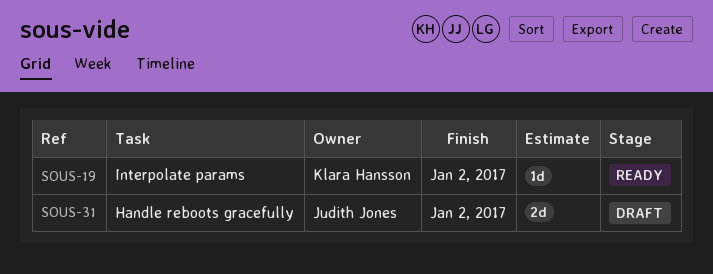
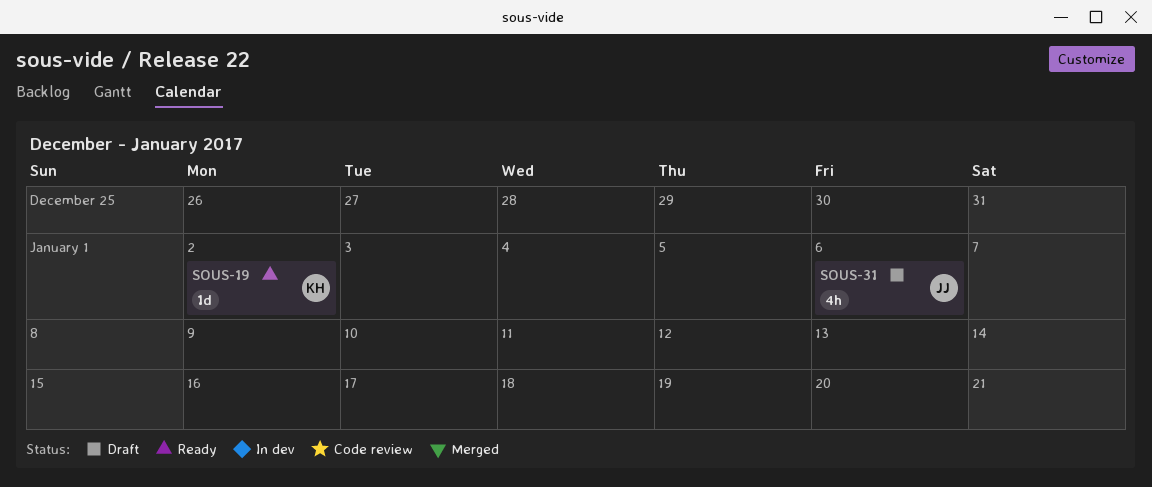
SOUS-31, estimate: 2d -> 4h
SOUS-31, due: Jan 2 -> Jan 6

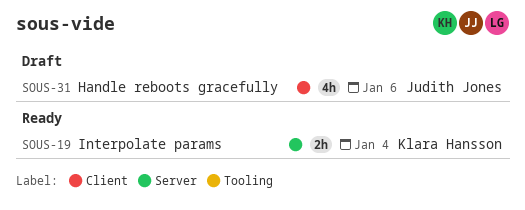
SOUS-19, estimate: 1d -> 2h
SOUS-19, due: Jan 2 -> Jan 4

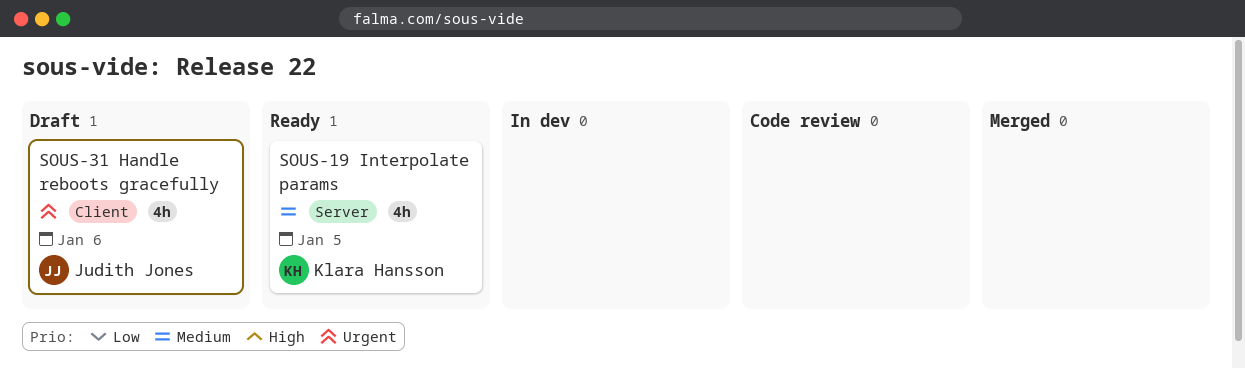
SOUS-19, estimate: 2h -> 4h
SOUS-19, due: Jan 4 -> Jan 5

